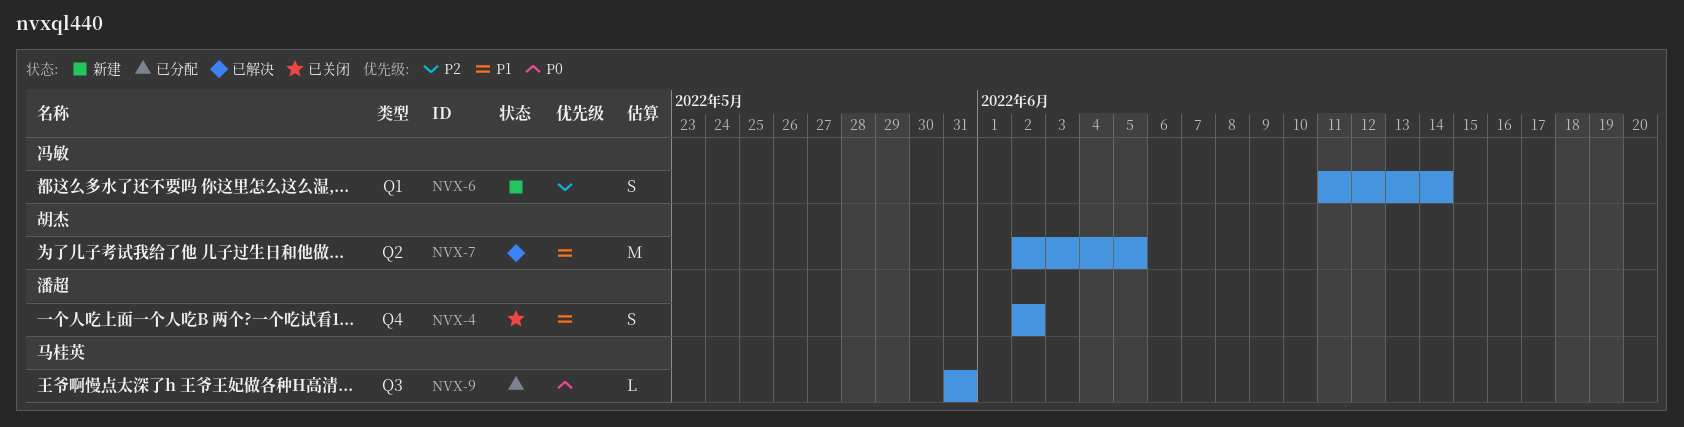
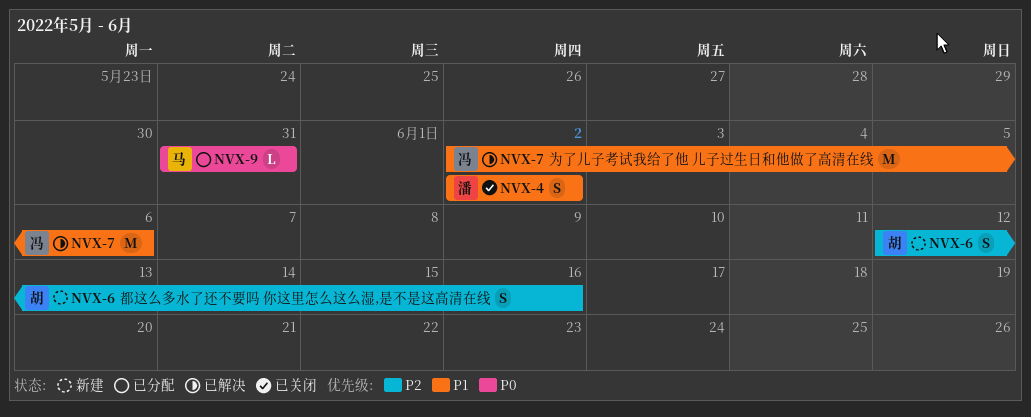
NVX-6, owner: 冯敏 -> 胡杰
NVX-6, start: Jun 11 -> Jun 12
NVX-6, due: Jun 14 -> Jun 16
NVX-7, owner: 胡杰 -> 冯敏
NVX-7, due: Jun 5 -> Jun 6

